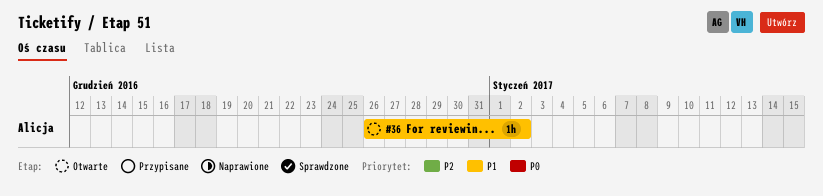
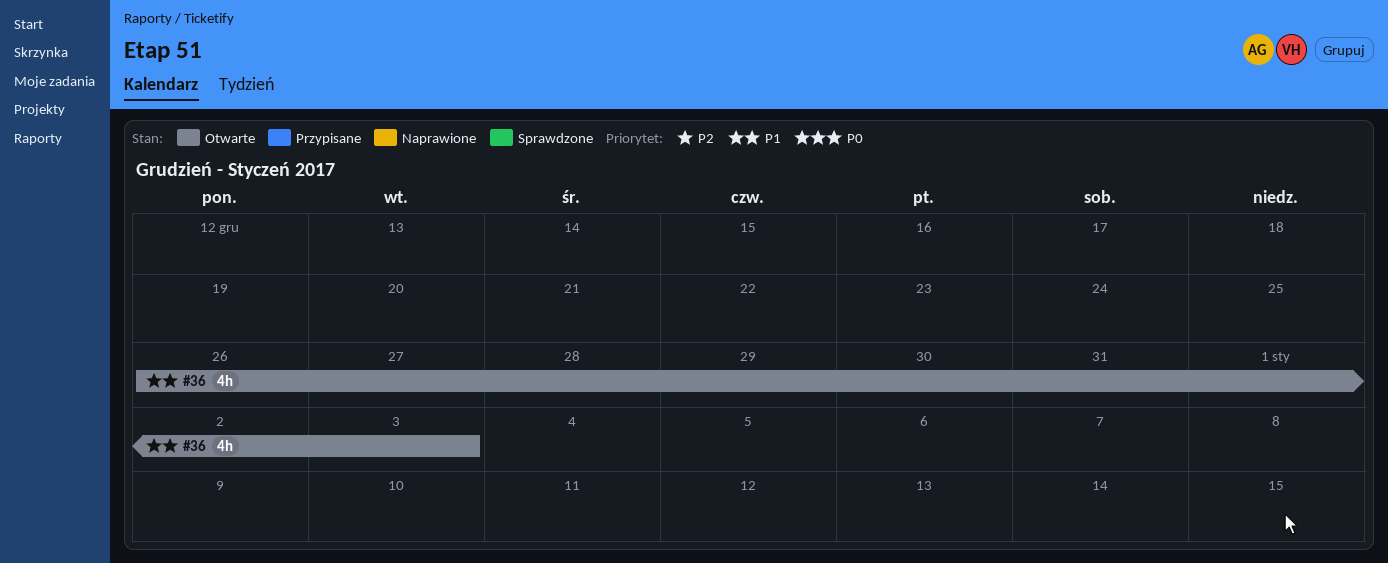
#36, estimate: 1h -> 4h
#36, due: Jan 2 -> Jan 3

